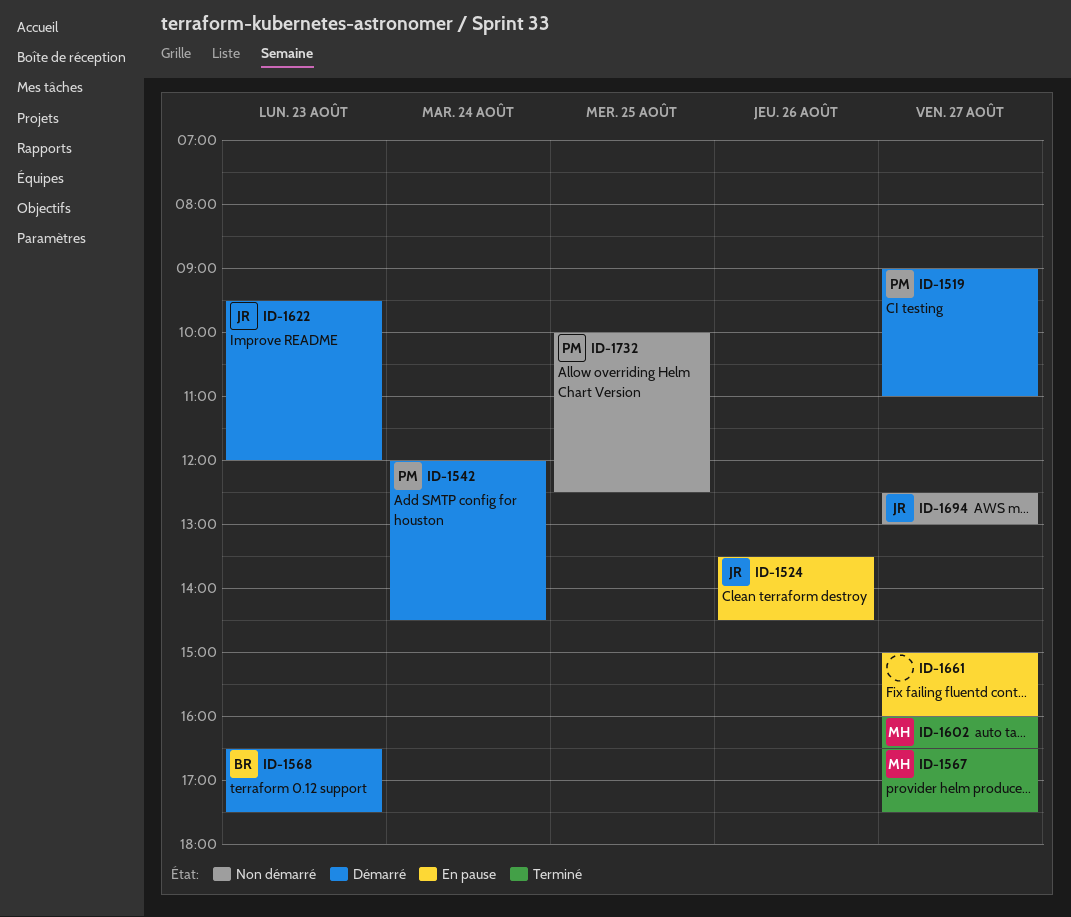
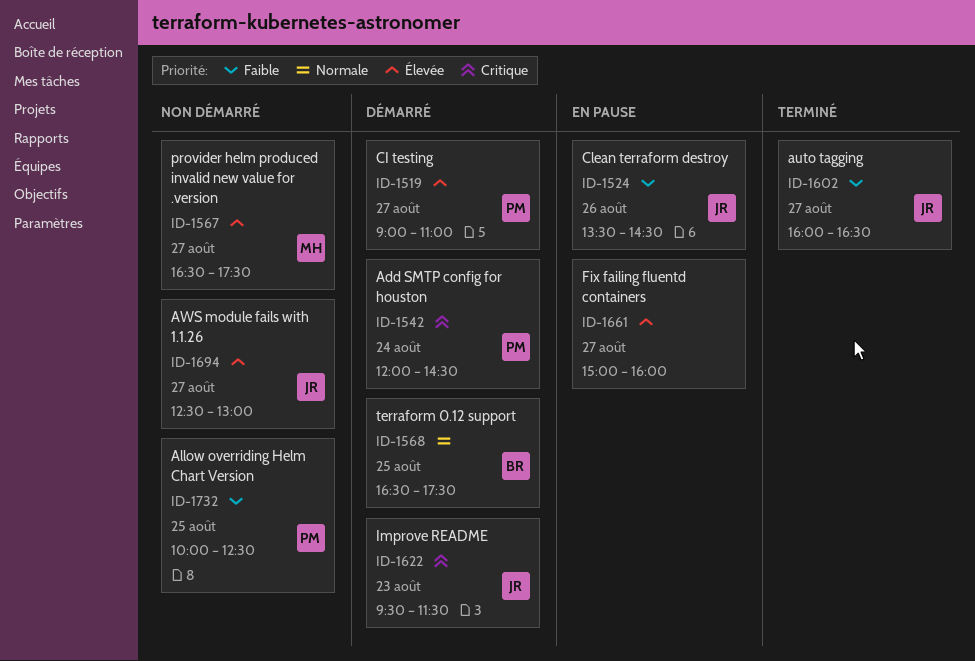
ID-1567, status: Terminé -> Non démarré
ID-1568, day: Aug 23 -> Aug 25
ID-1602, owner: MH -> JR
ID-1622, ends: 12:00 -> 11:30

